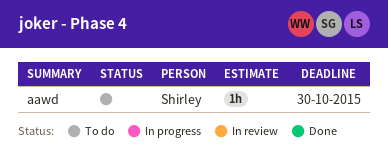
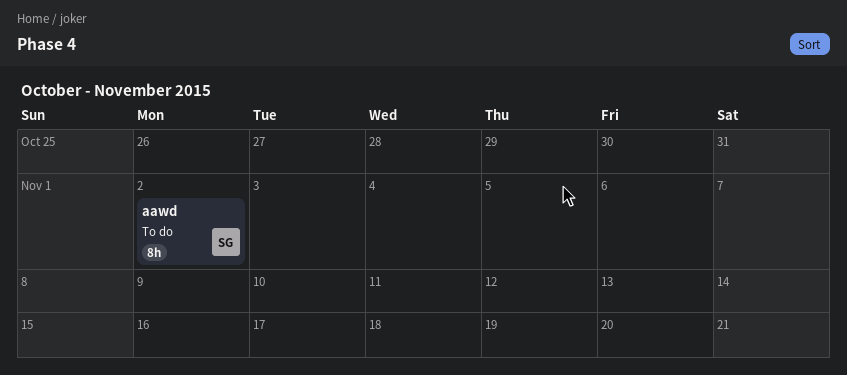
aawd, estimate: 1h -> 8h
aawd, due: Oct 30 -> Nov 2

